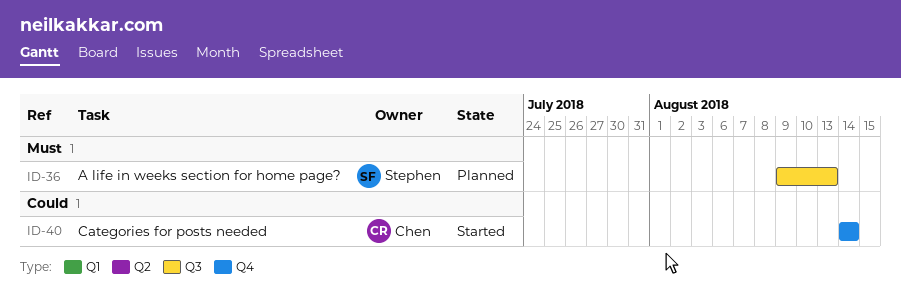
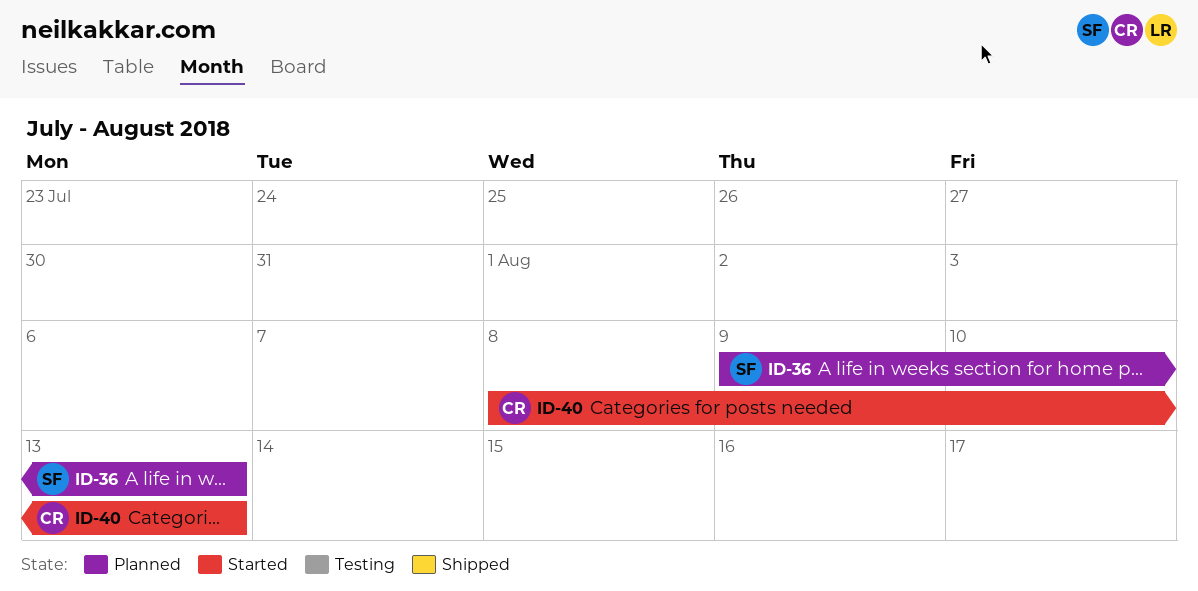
ID-40, start: Aug 14 -> Aug 8
ID-40, due: Aug 14 -> Aug 13

